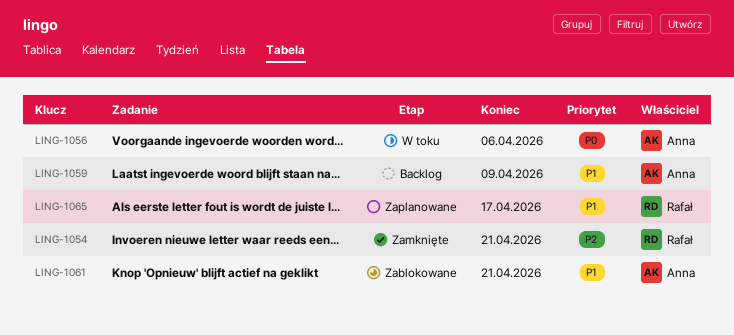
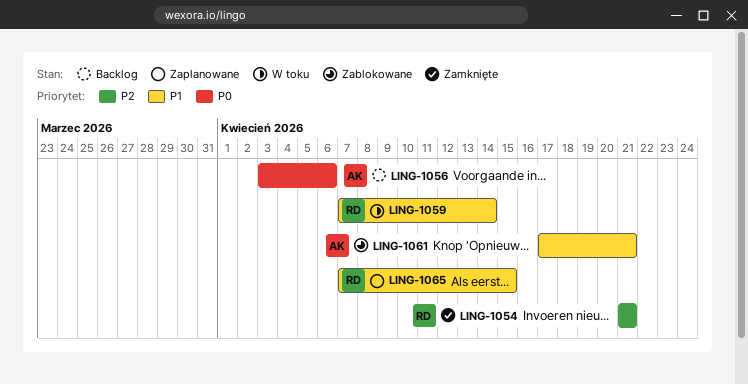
LING-1056, status: W toku -> Backlog
LING-1059, status: Backlog -> W toku
LING-1059, owner: Anna -> Rafał
LING-1059, due: Apr 9 -> Apr 14
LING-1065, due: Apr 17 -> Apr 15

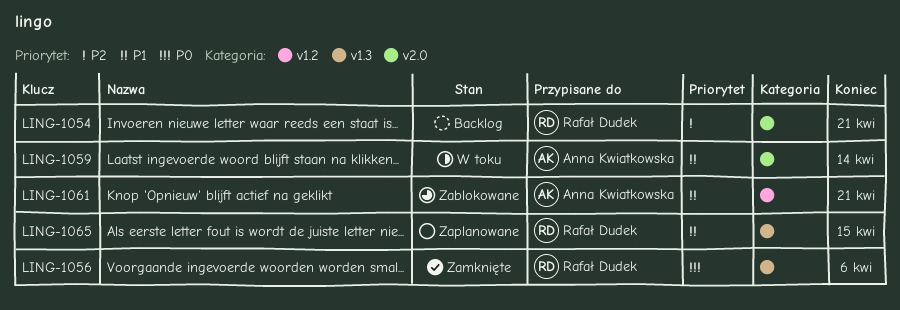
LING-1054, status: Zamknięte -> Backlog
LING-1056, status: Backlog -> Zamknięte
LING-1056, owner: Anna Kwiatkowska -> Rafał Dudek
LING-1059, owner: Rafał Dudek -> Anna Kwiatkowska

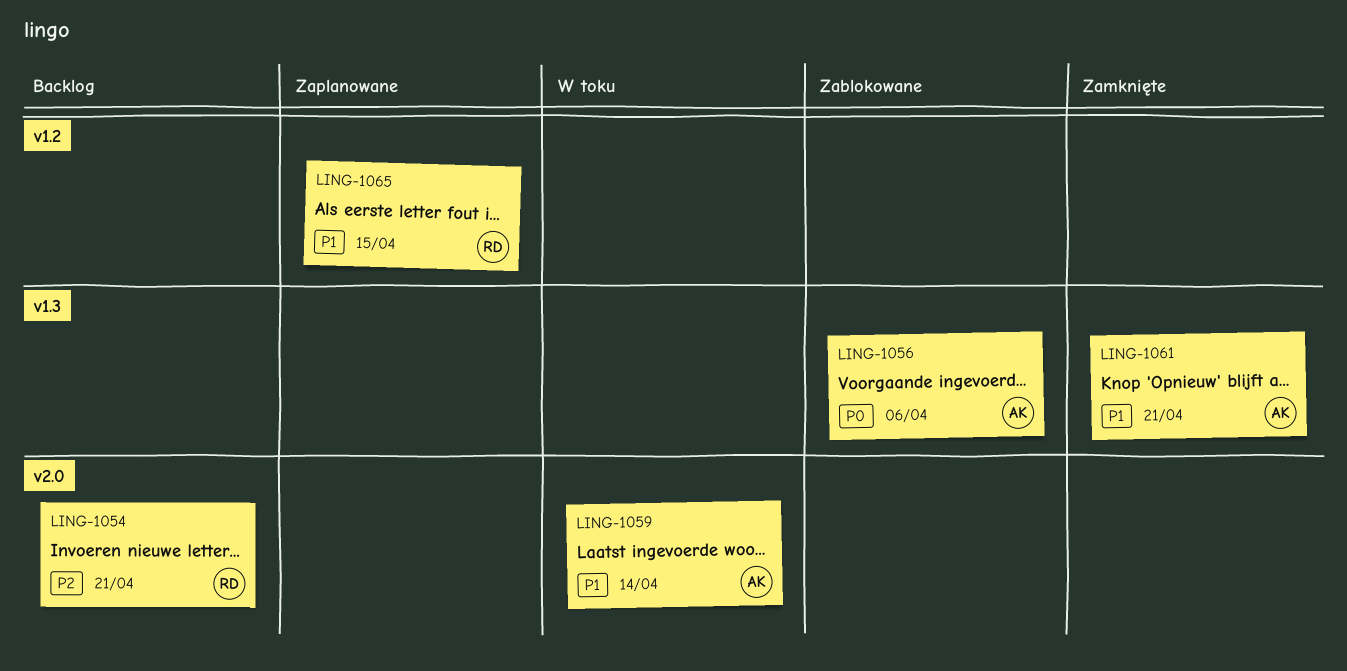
LING-1056, status: Zamknięte -> Zablokowane
LING-1056, owner: Rafał Dudek -> Anna Kwiatkowska
LING-1061, status: Zablokowane -> Zamknięte
LING-1061, label: v1.2 -> v1.3
LING-1065, label: v1.3 -> v1.2

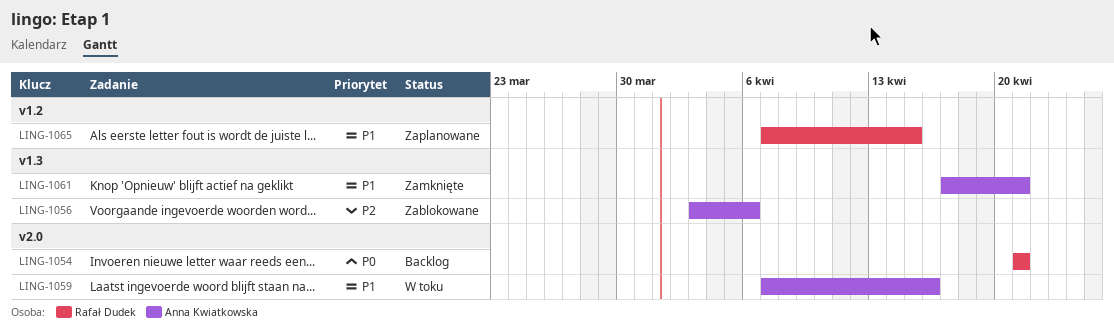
LING-1054, priority: P2 -> P0
LING-1056, priority: P0 -> P2
LING-1059, due: Apr 14 -> Apr 16

